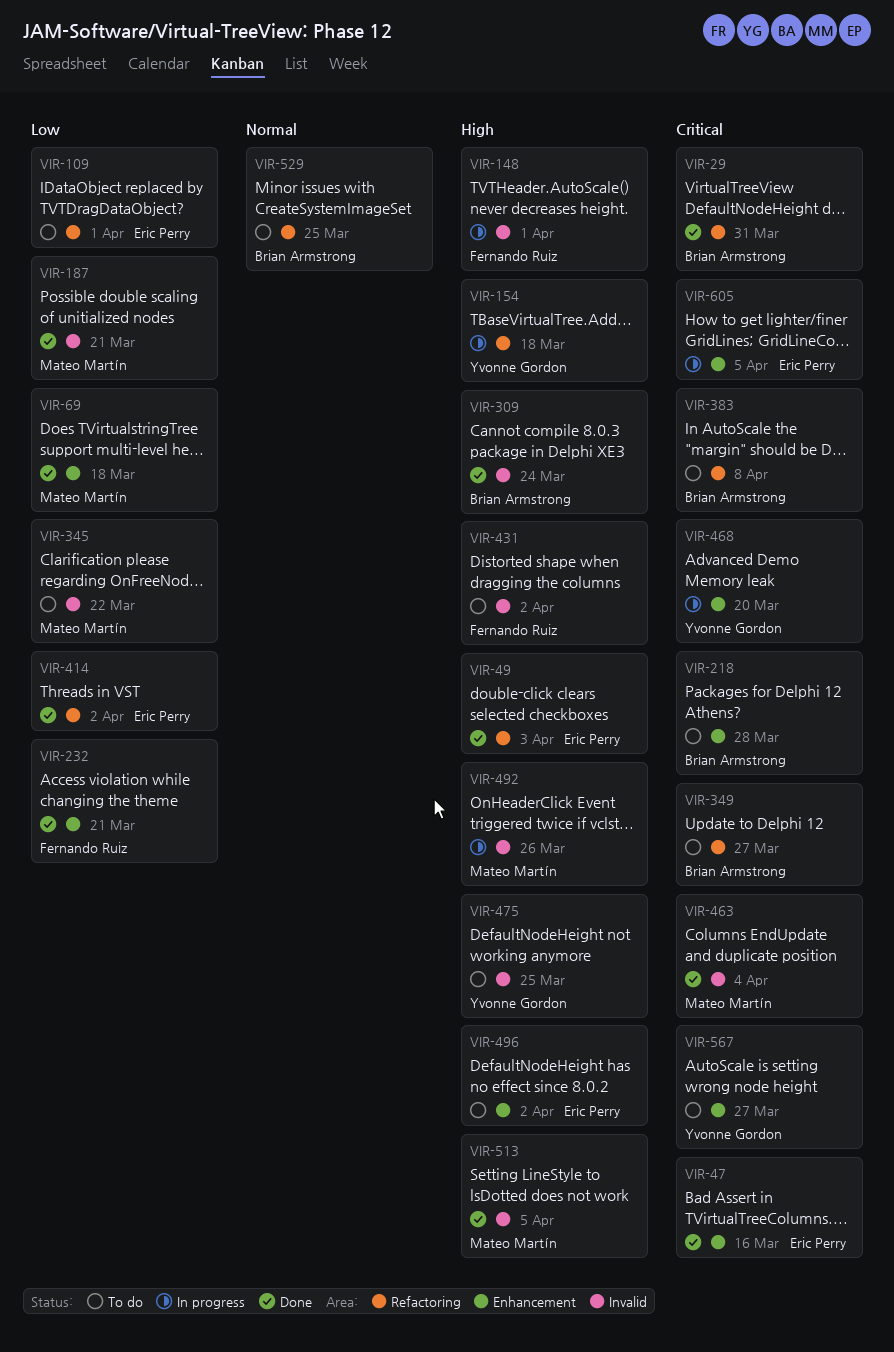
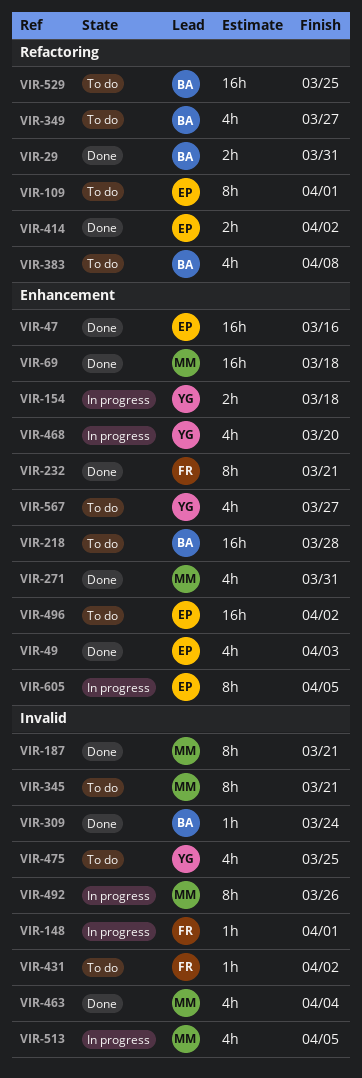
VIR-49, label: Refactoring -> Enhancement
VIR-154, label: Refactoring -> Enhancement
VIR-271: none -> present
VIR-345, due: Mar 22 -> Mar 21
VIR-513, status: Done -> In progress

